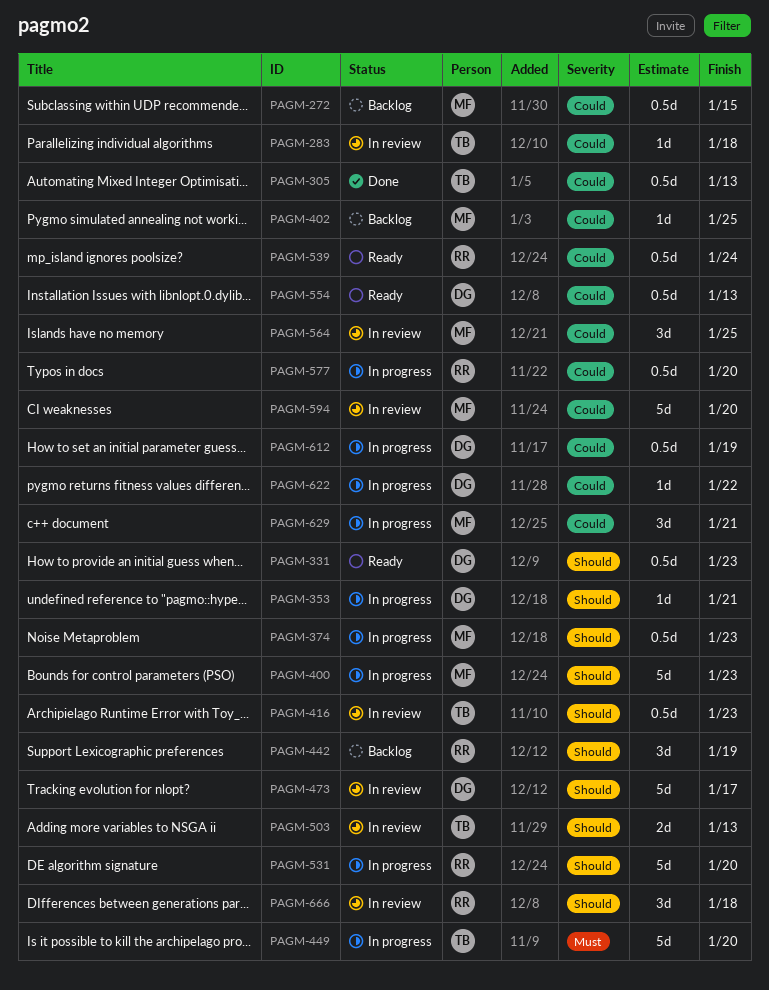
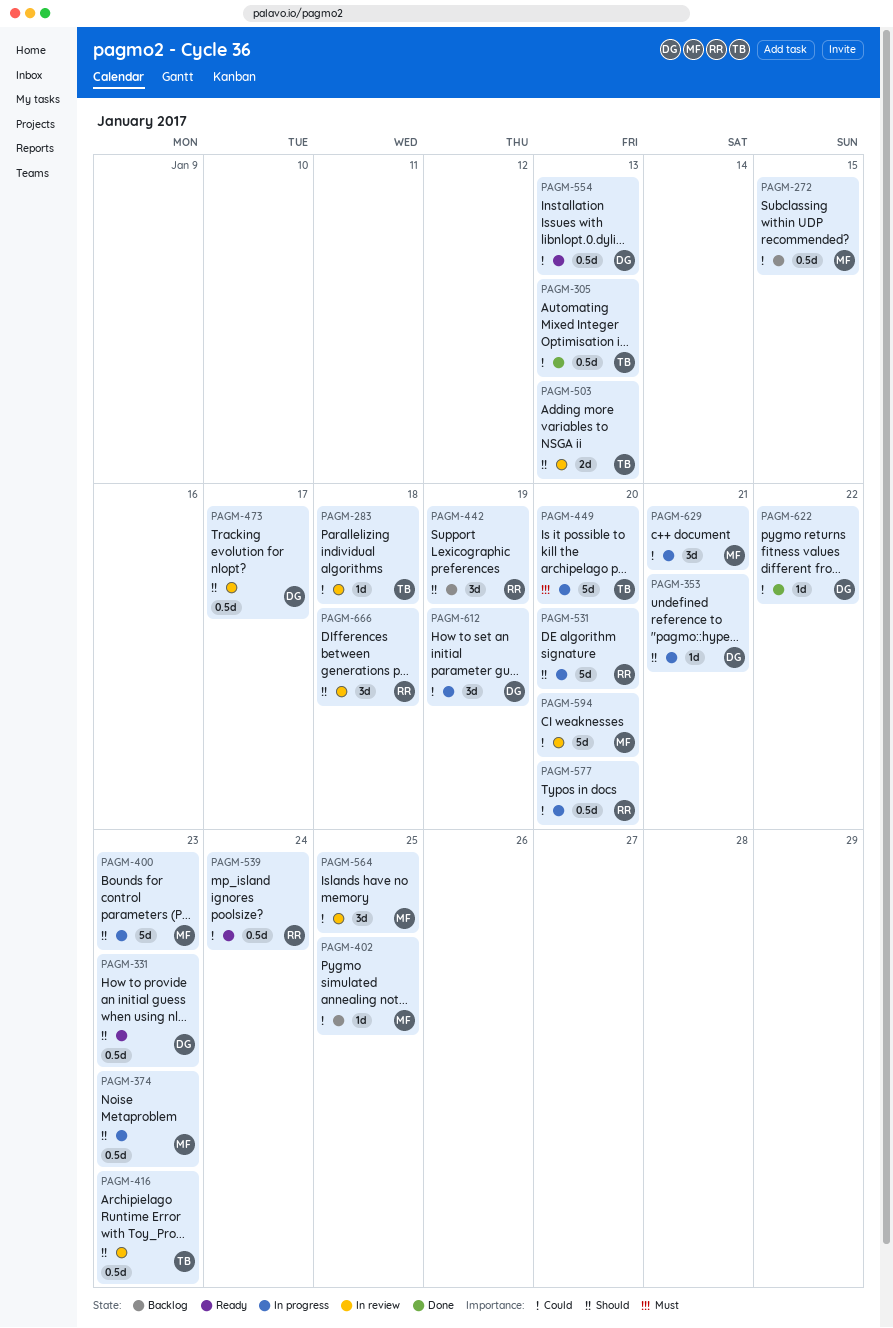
PAGM-473, estimate: 5d -> 0.5d
PAGM-612, estimate: 0.5d -> 3d
PAGM-622, status: In progress -> Done

